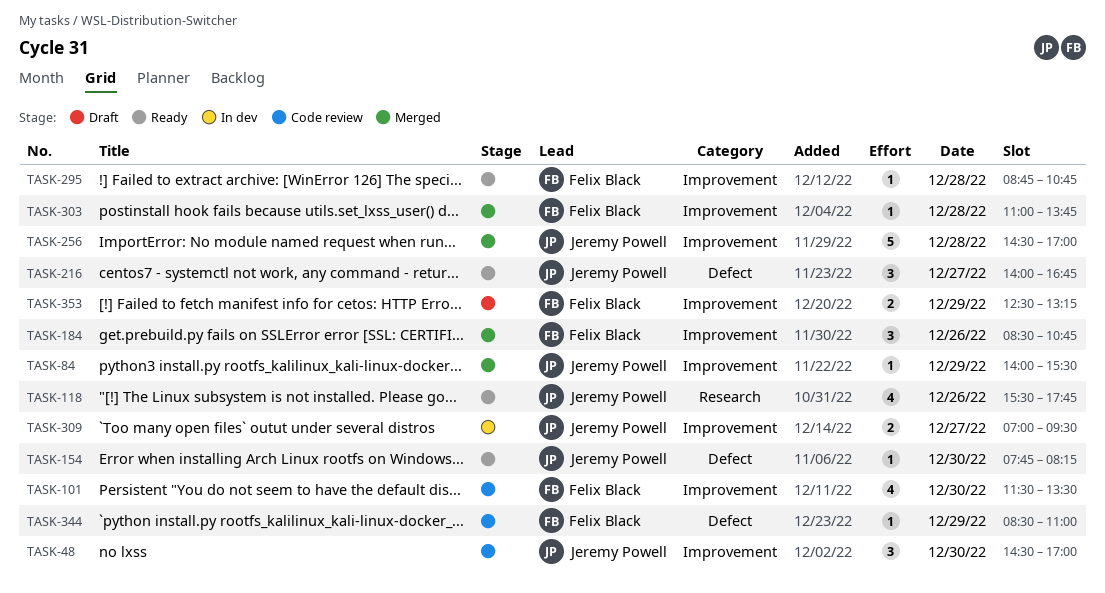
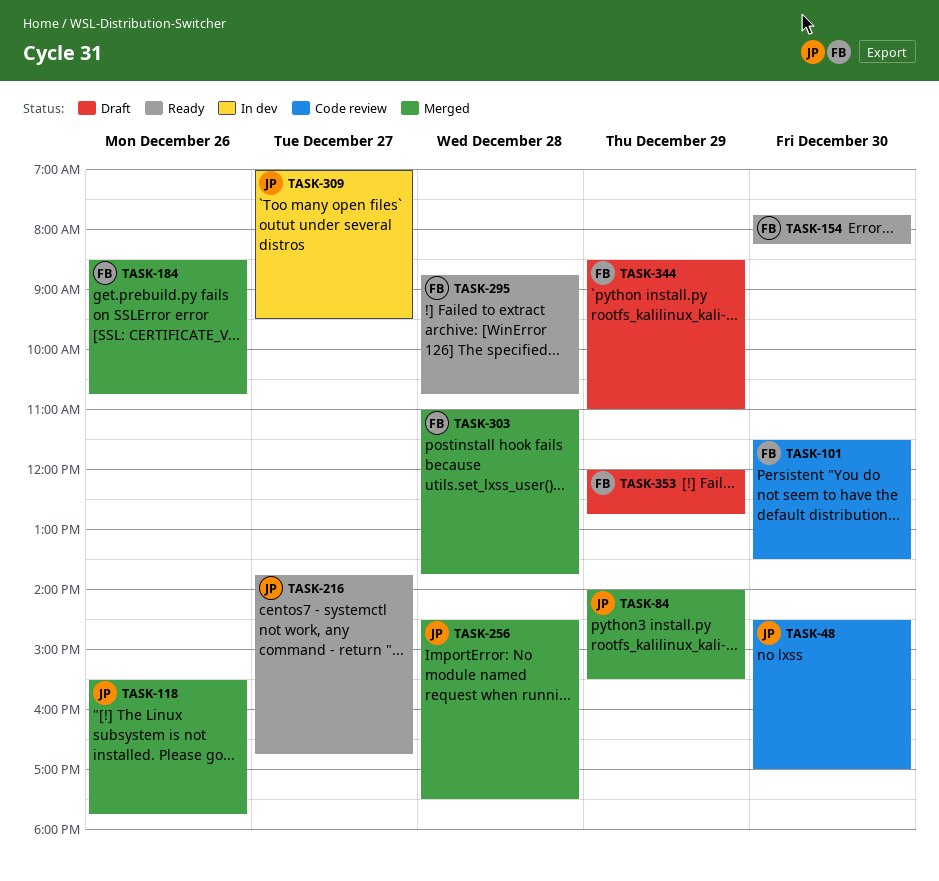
TASK-118, status: Ready -> Merged
TASK-154, owner: Jeremy Powell -> Felix Black
TASK-216, begins: 14:00 -> 13:45
TASK-256, ends: 17:00 -> 17:30
TASK-344, status: Code review -> Draft
TASK-353, begins: 12:30 -> 12:00
TASK-353, ends: 13:15 -> 12:45

